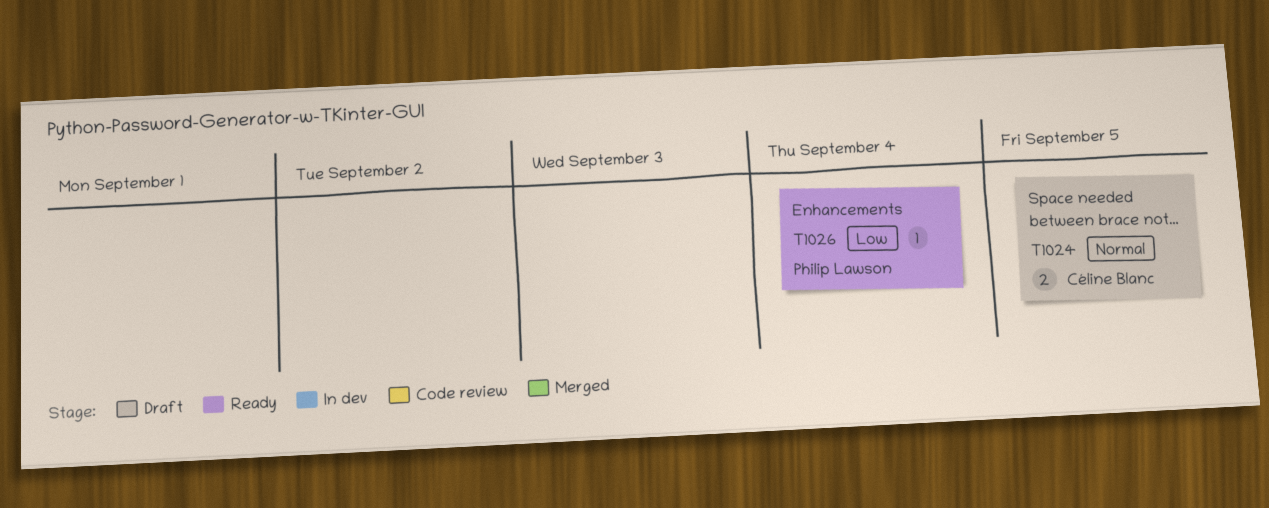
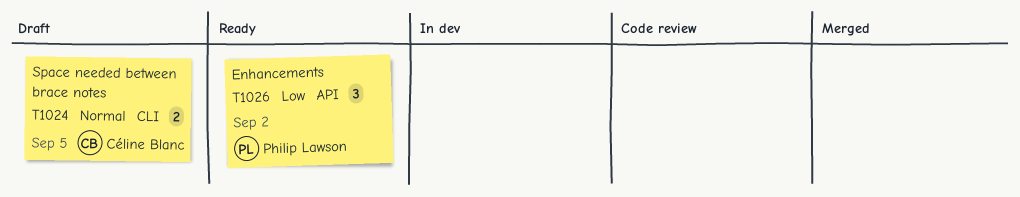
T1026, estimate: 1 -> 3
T1026, due: Sep 4 -> Sep 2

